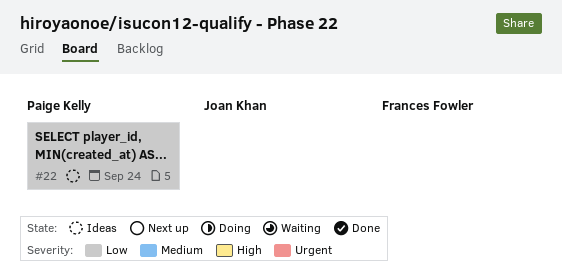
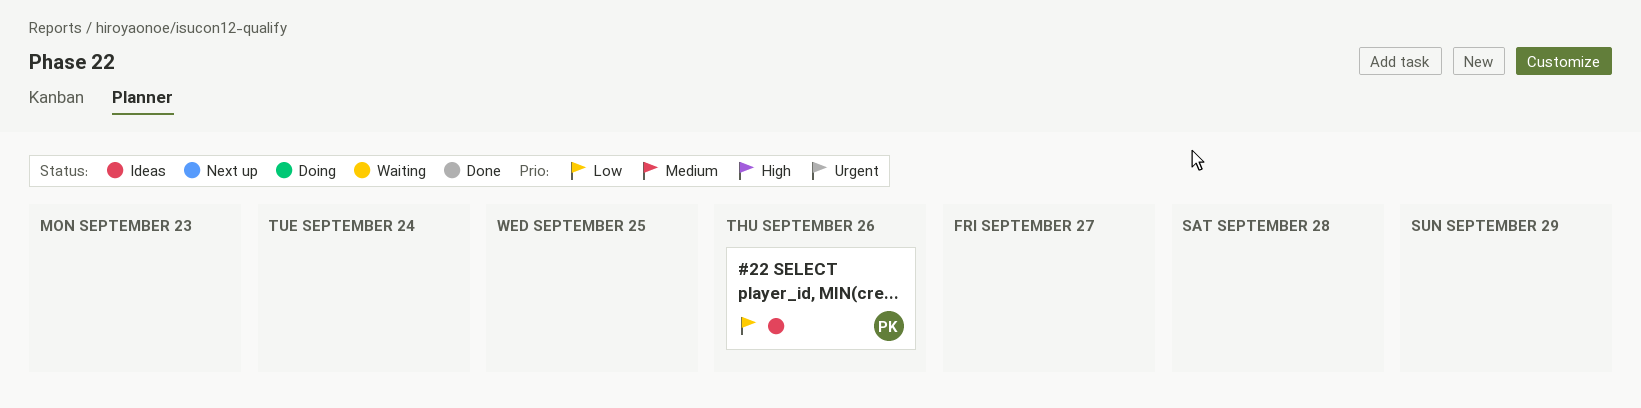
#22, due: Sep 24 -> Sep 26

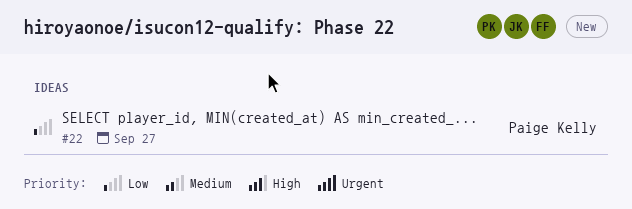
#22, due: Sep 26 -> Sep 27

